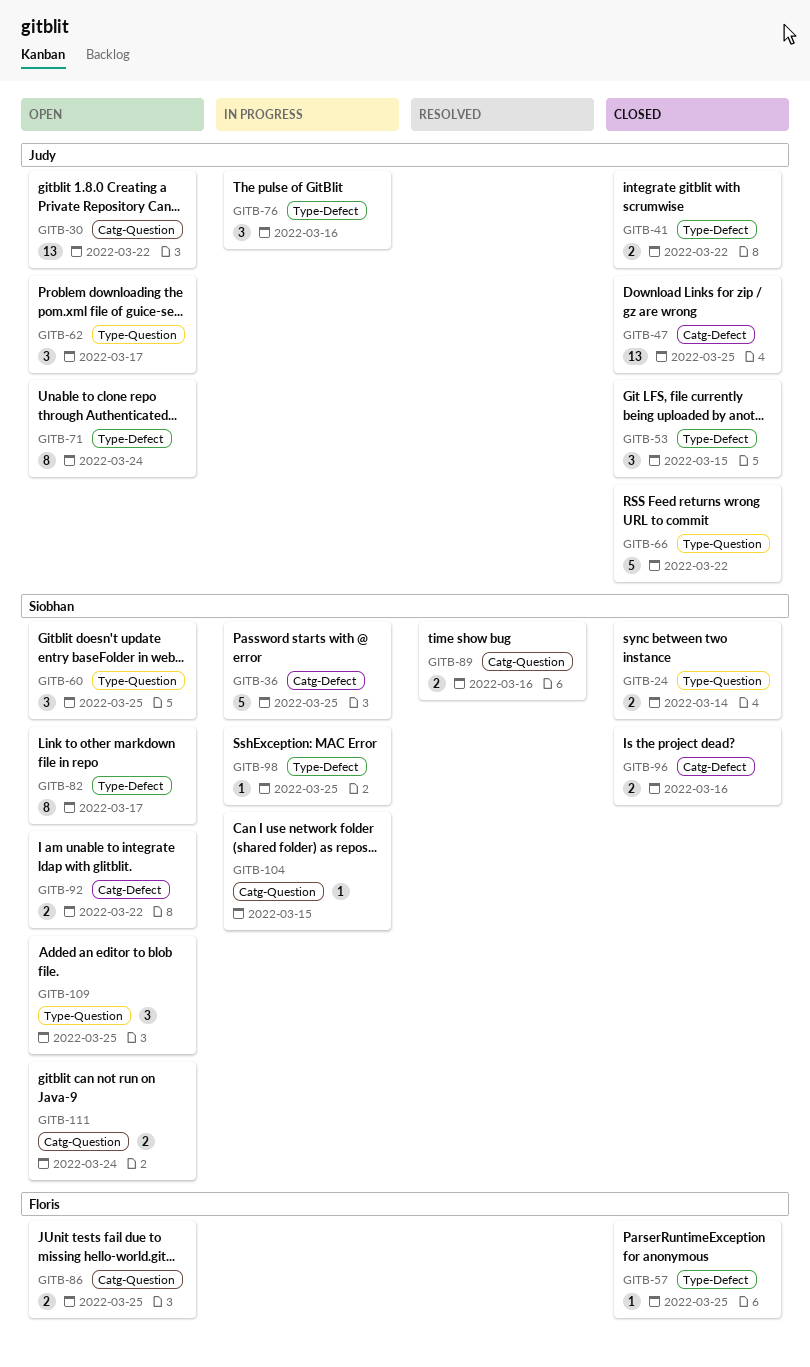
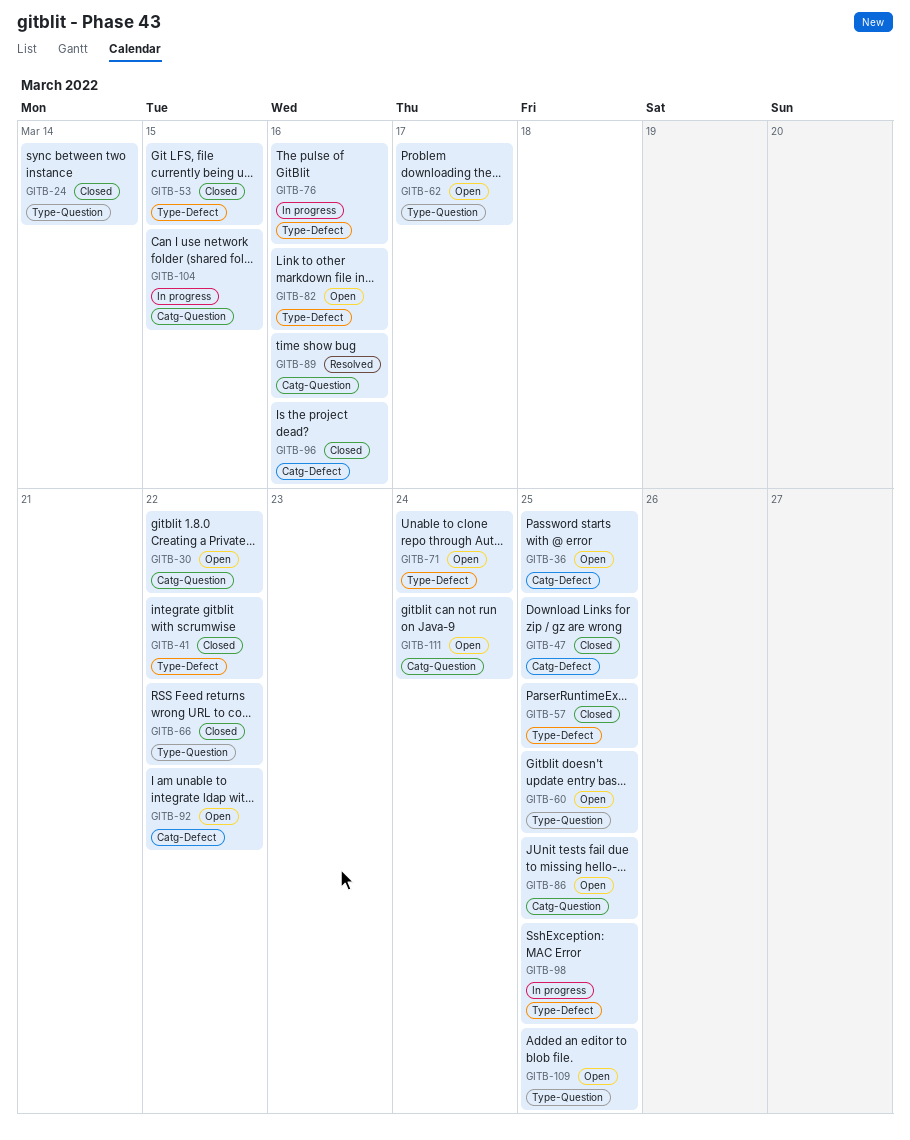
GITB-36, status: In progress -> Open
GITB-82, due: Mar 17 -> Mar 16

